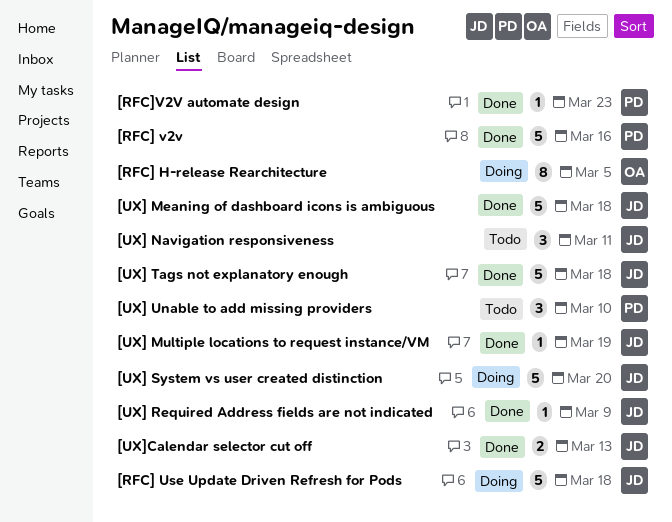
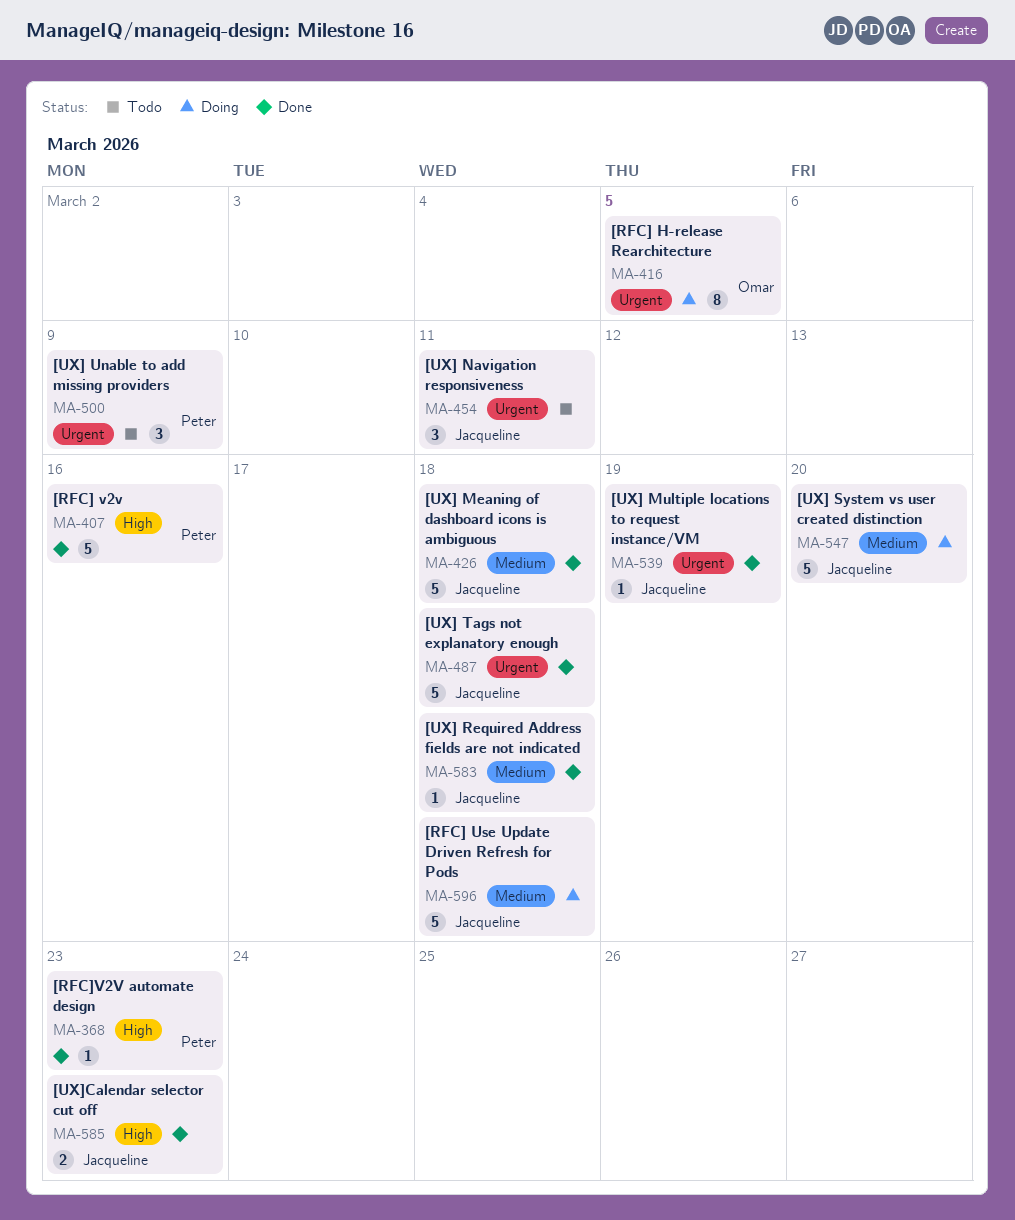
[UX] Required Address fields are not indicated, due: Mar 9 -> Mar 18
[UX] Unable to add missing providers, due: Mar 10 -> Mar 9
[UX]Calendar selector cut off, due: Mar 13 -> Mar 23

